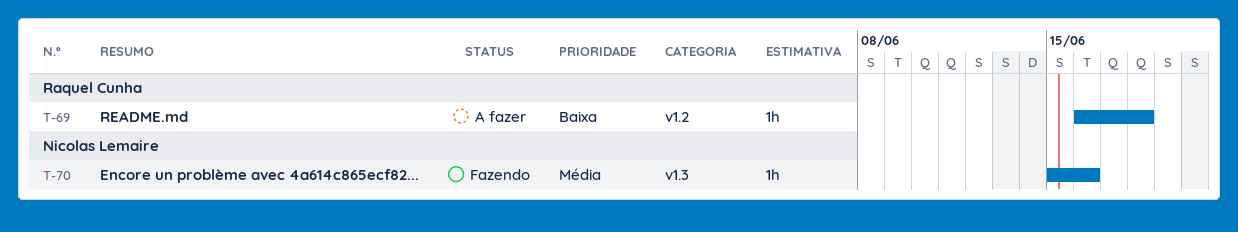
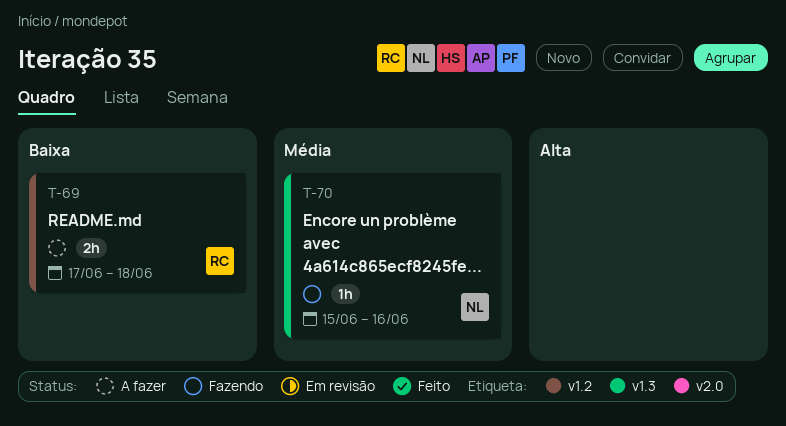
T-69, estimate: 1h -> 2h
T-69, start: Jun 16 -> Jun 17

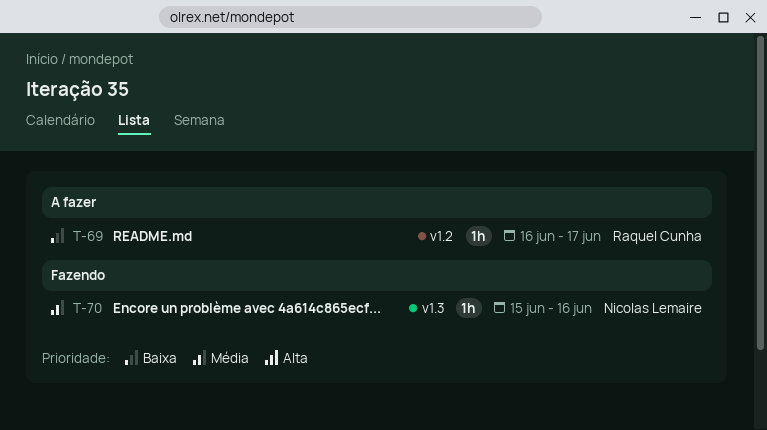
T-69, estimate: 2h -> 1h
T-69, start: Jun 17 -> Jun 16
T-69, due: Jun 18 -> Jun 17

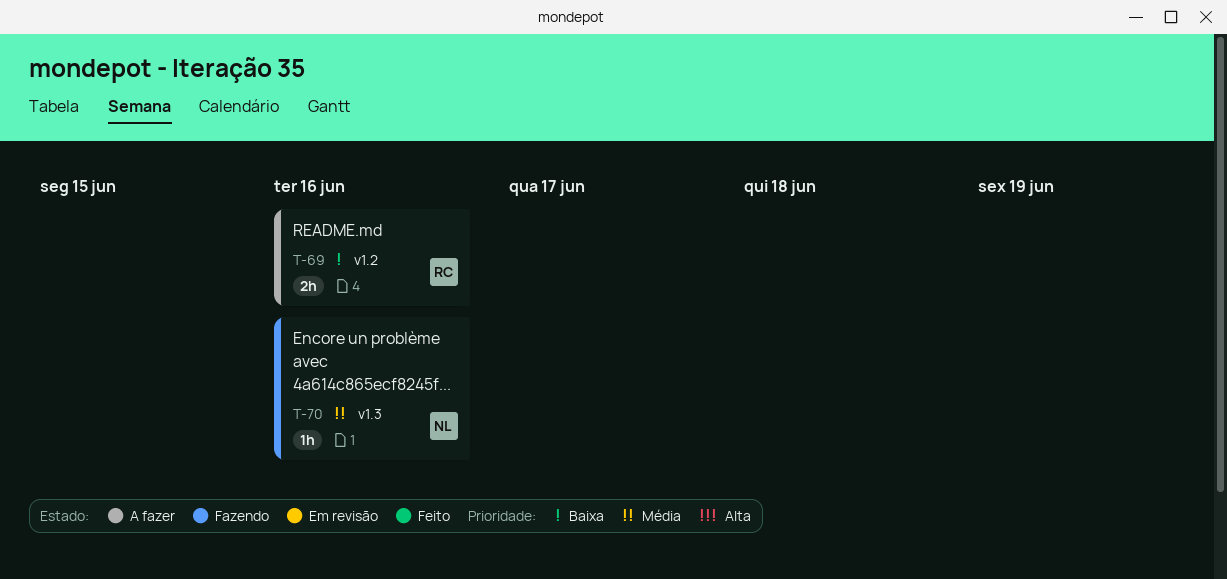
T-69, estimate: 1h -> 2h
T-69, due: Jun 17 -> Jun 16

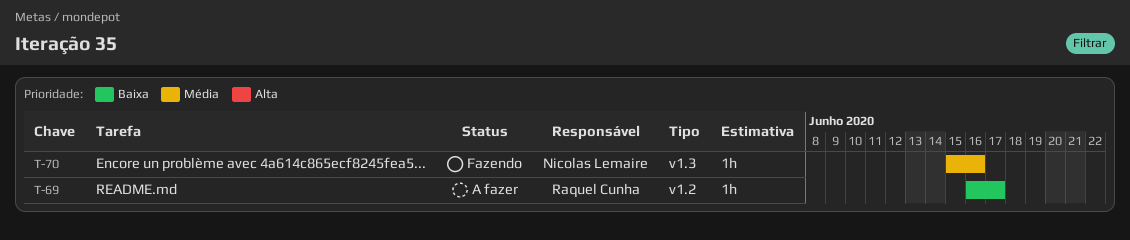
T-69, estimate: 2h -> 1h
T-69, due: Jun 16 -> Jun 17

